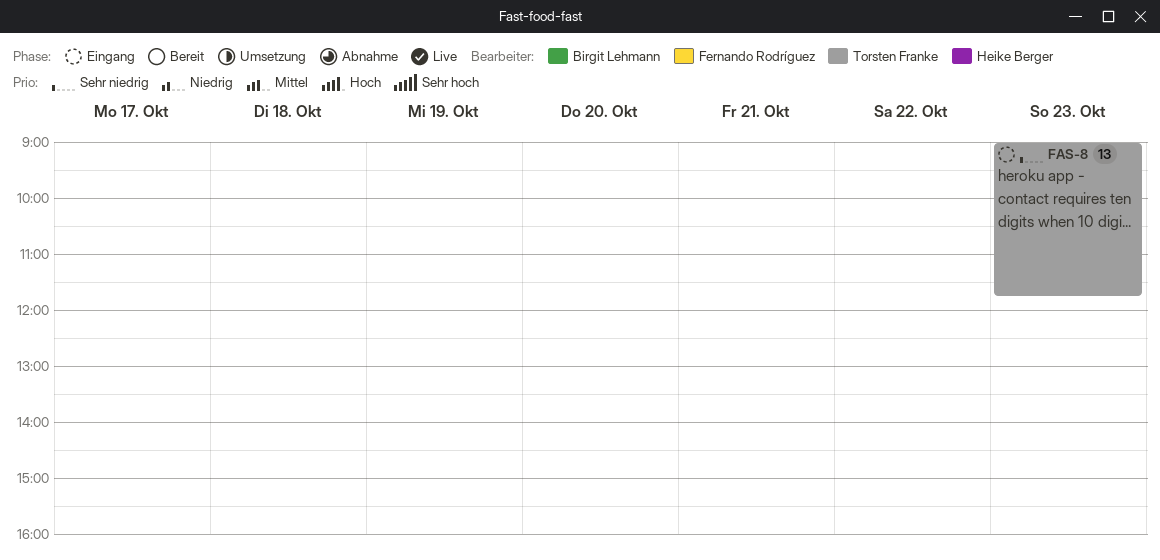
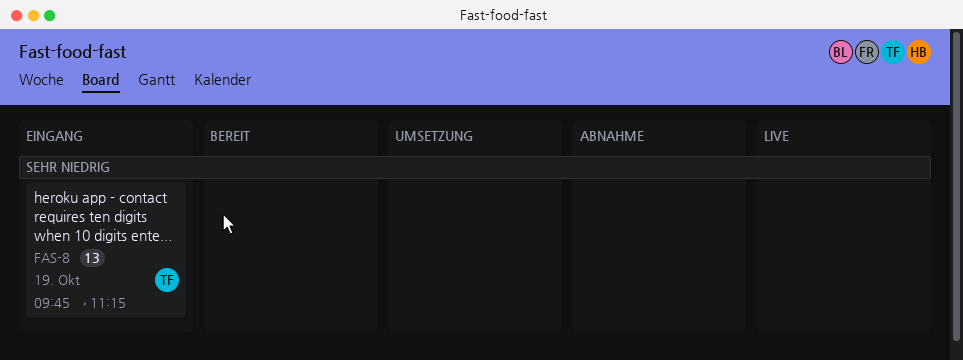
FAS-8, day: Oct 23 -> Oct 19
FAS-8, begins: 09:00 -> 09:45
FAS-8, ends: 11:45 -> 11:15

